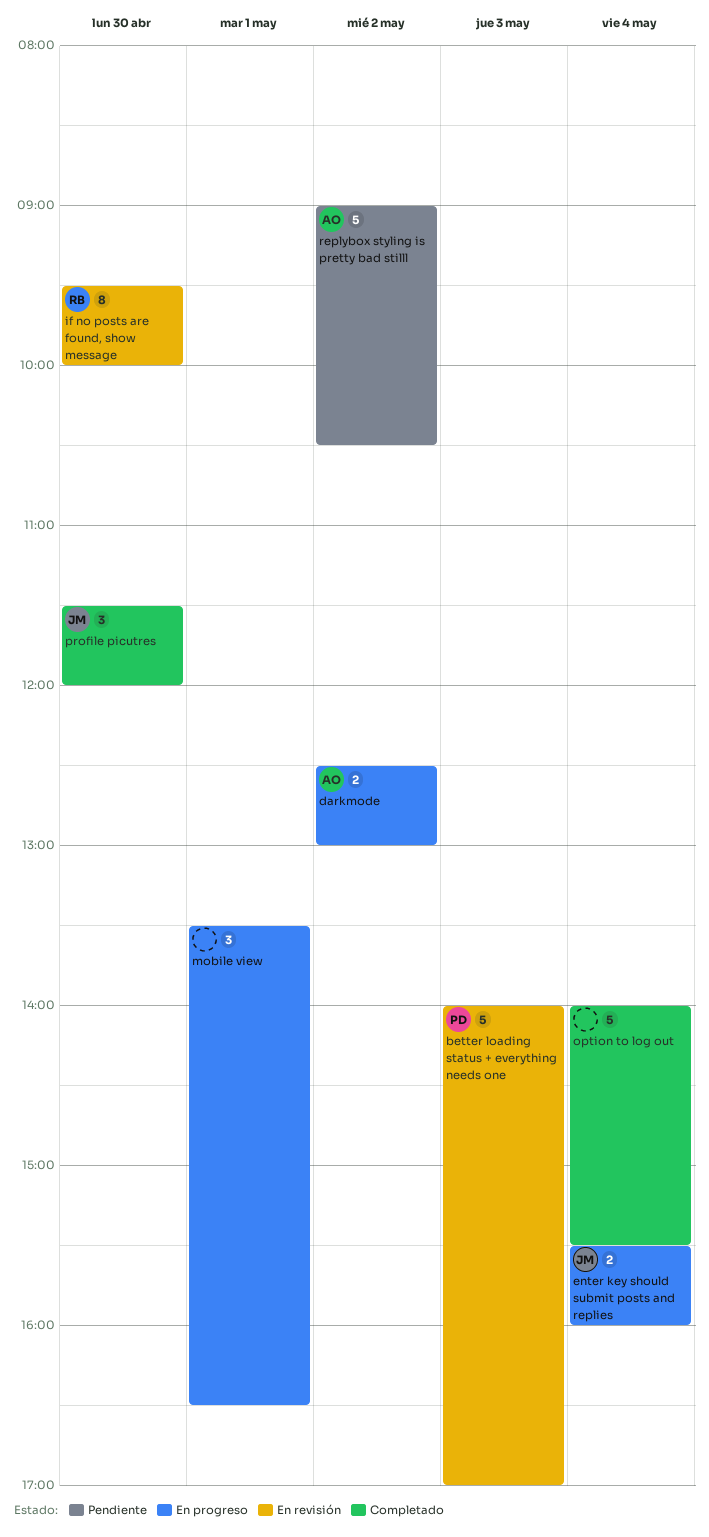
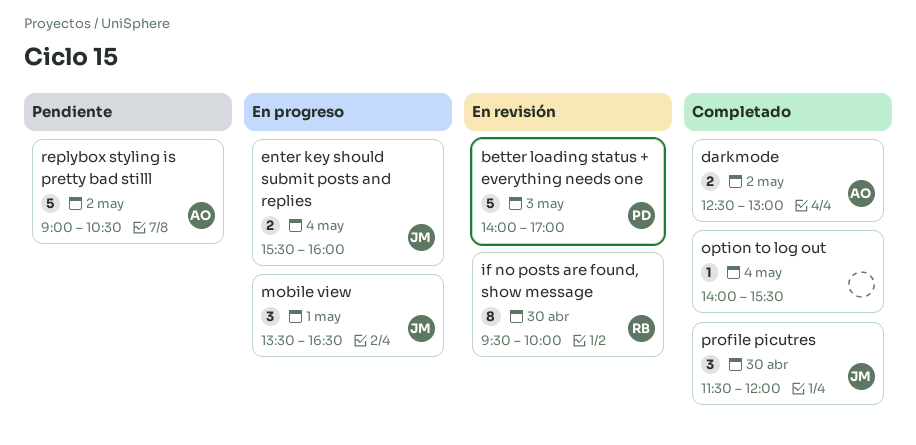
darkmode, status: En progreso -> Completado
mobile view, owner: none -> JM
option to log out, estimate: 5 -> 1

